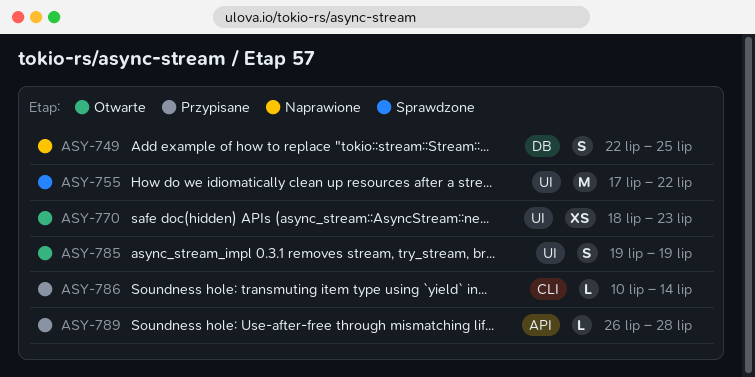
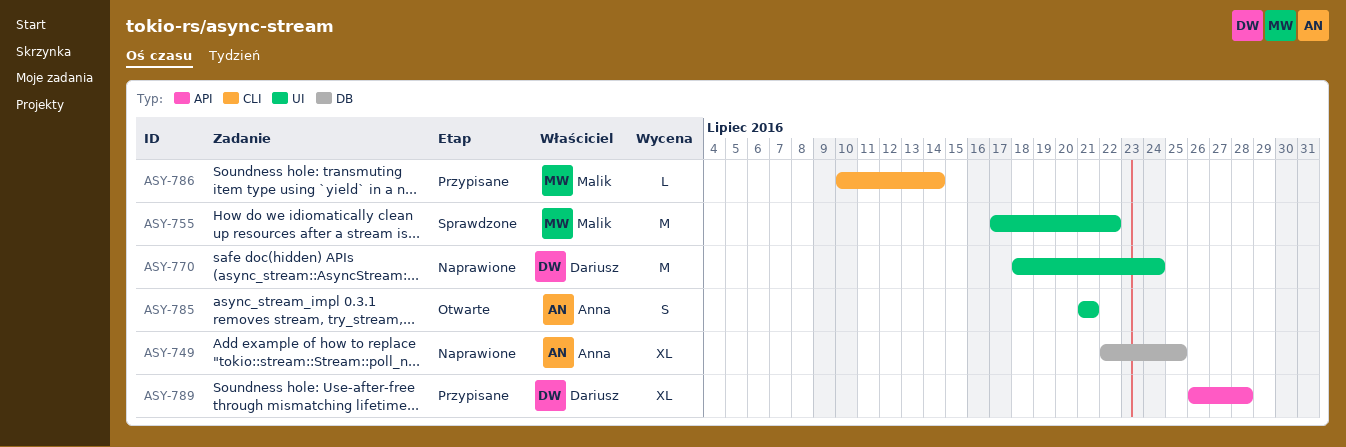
ASY-749, estimate: S -> XL
ASY-770, status: Otwarte -> Naprawione
ASY-770, estimate: XS -> M
ASY-770, due: Jul 23 -> Jul 24
ASY-785, start: Jul 19 -> Jul 21
ASY-785, due: Jul 19 -> Jul 21
ASY-789, estimate: L -> XL

